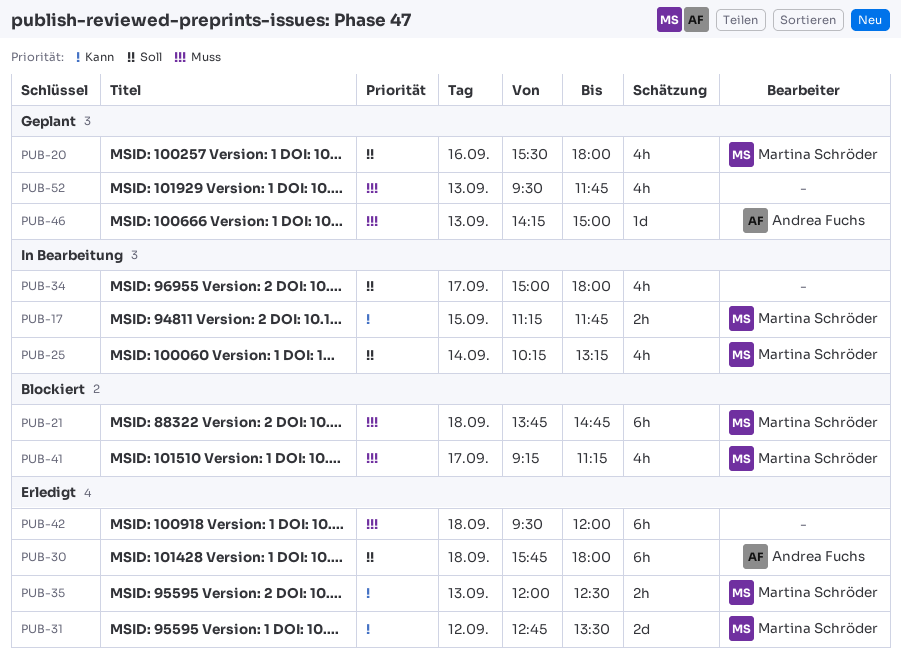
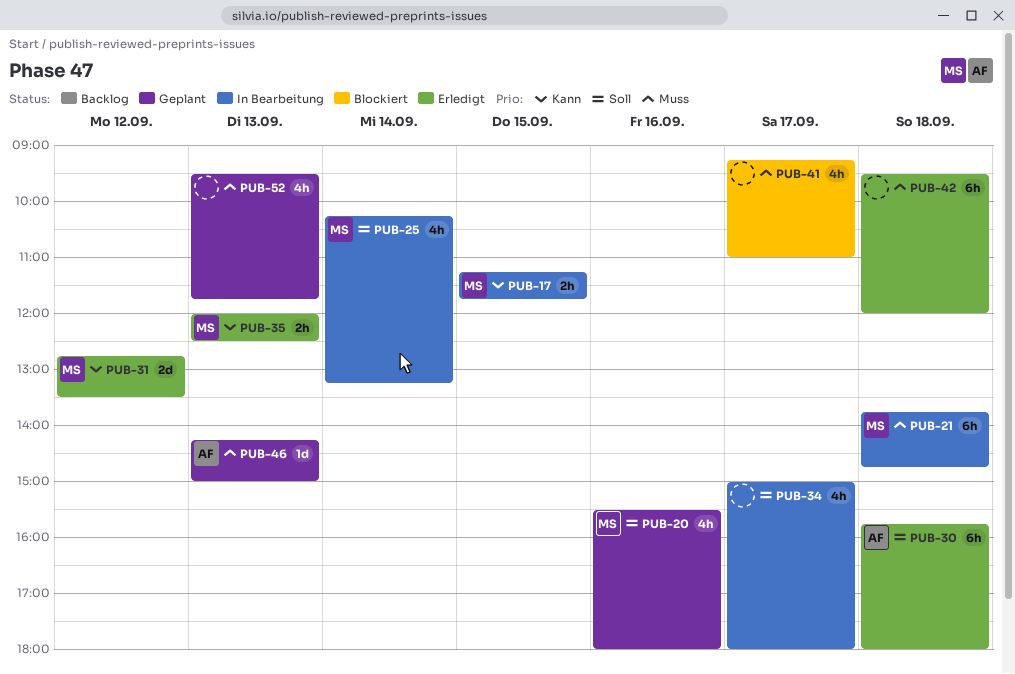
PUB-21, status: Blockiert -> In Bearbeitung
PUB-41, owner: Martina Schröder -> none
PUB-41, ends: 11:15 -> 11:00

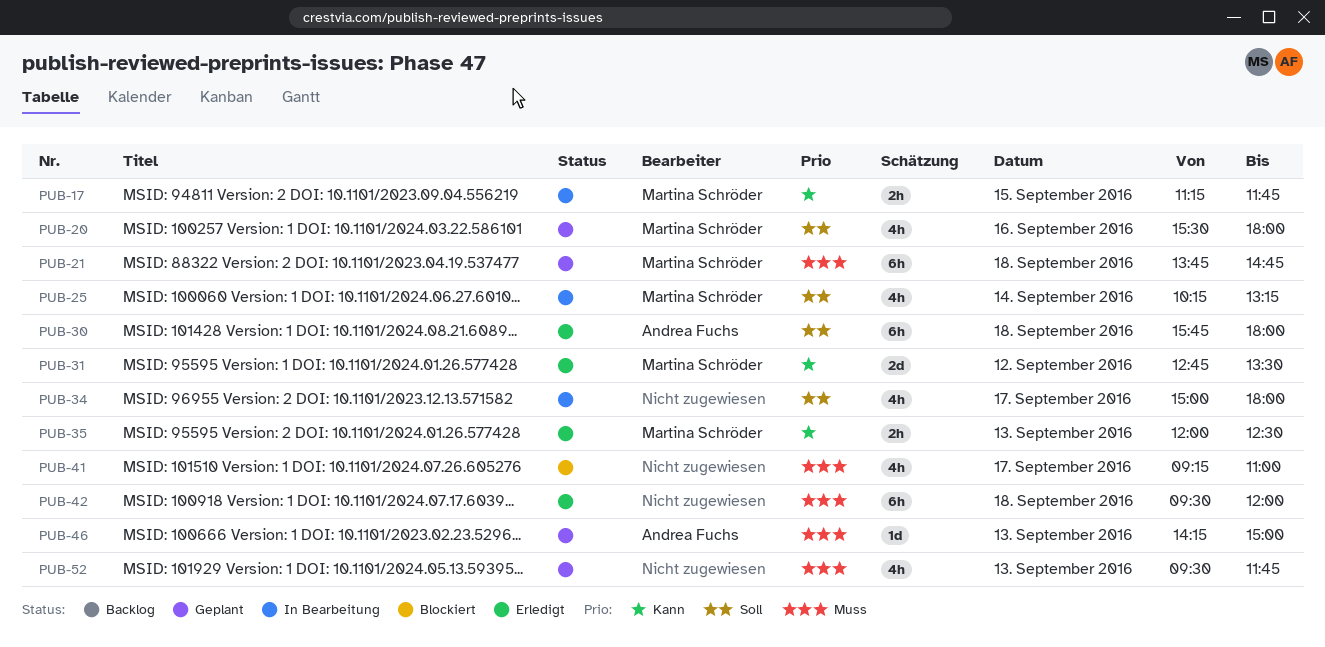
PUB-21, status: In Bearbeitung -> Geplant

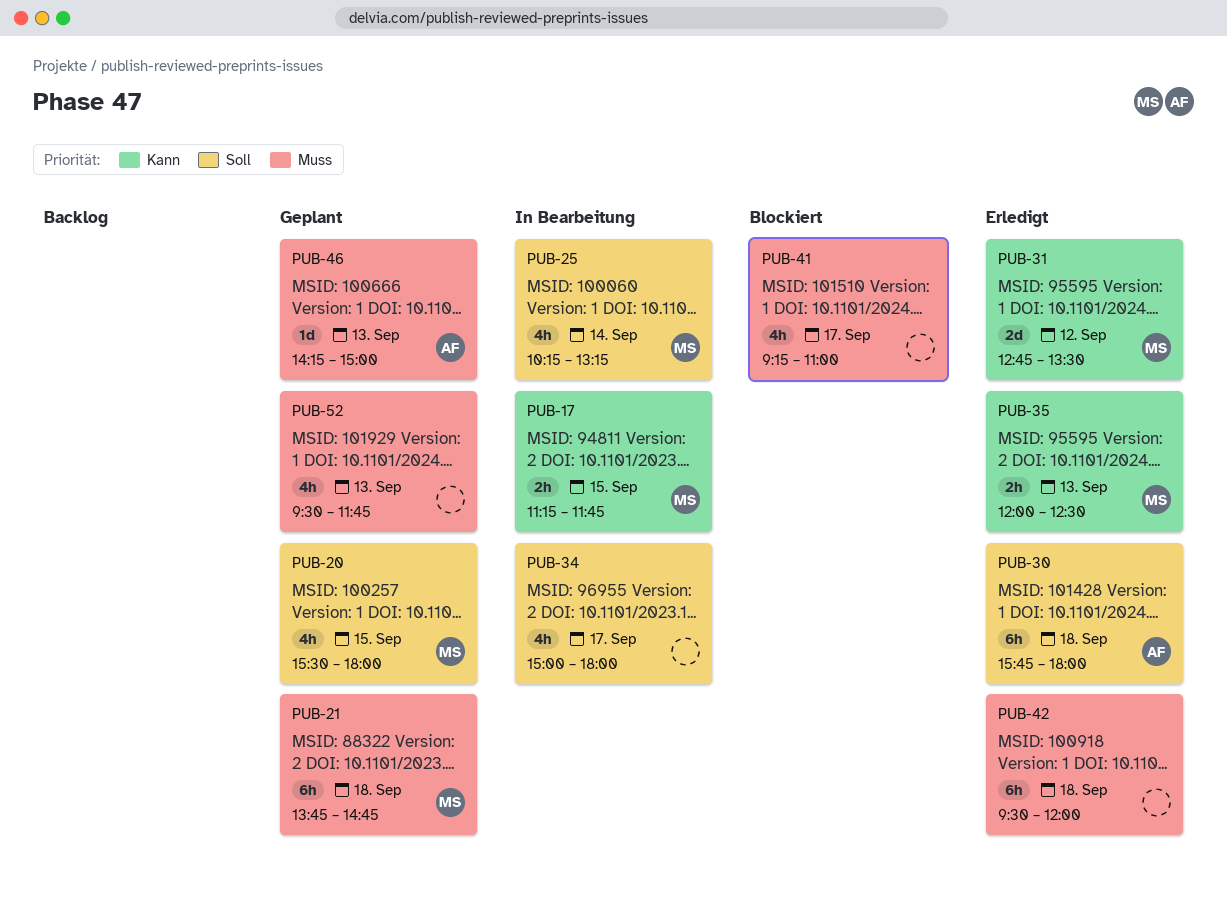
PUB-20, day: Sep 16 -> Sep 15

